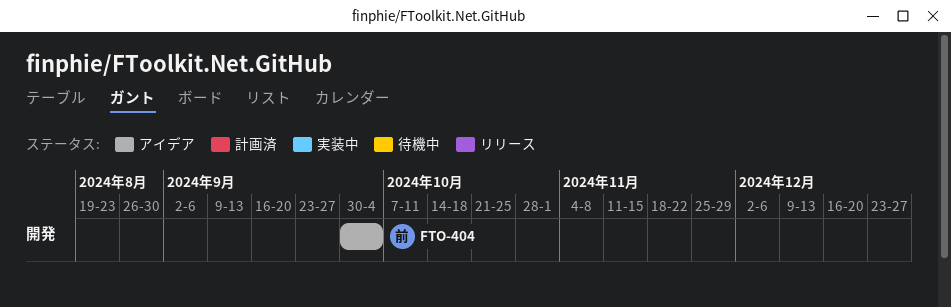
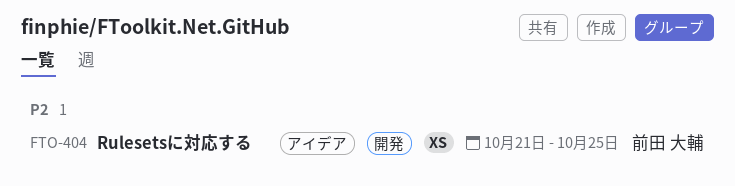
FTO-404, start: Sep 30 -> Oct 21
FTO-404, due: Oct 4 -> Oct 25

